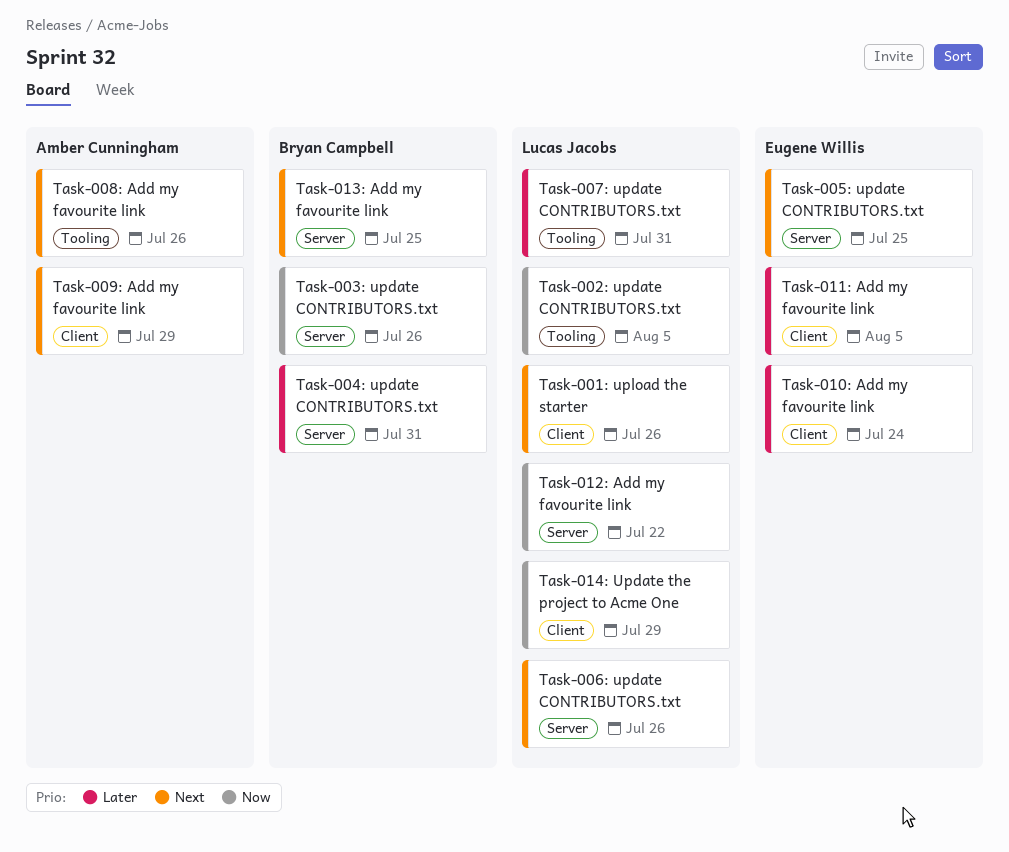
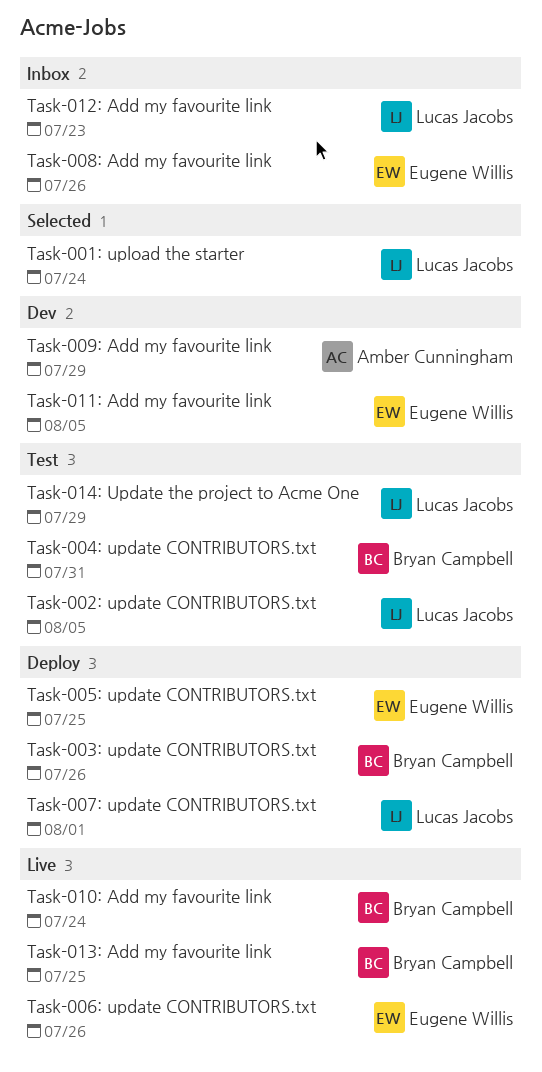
Task-001: upload the starter, due: Jul 26 -> Jul 24
Task-006: update CONTRIBUTORS.txt, owner: Lucas Jacobs -> Eugene Willis
Task-007: update CONTRIBUTORS.txt, due: Jul 31 -> Aug 1
Task-008: Add my favourite link, owner: Amber Cunningham -> Eugene Willis
Task-010: Add my favourite link, owner: Eugene Willis -> Bryan Campbell
Task-012: Add my favourite link, due: Jul 22 -> Jul 23

